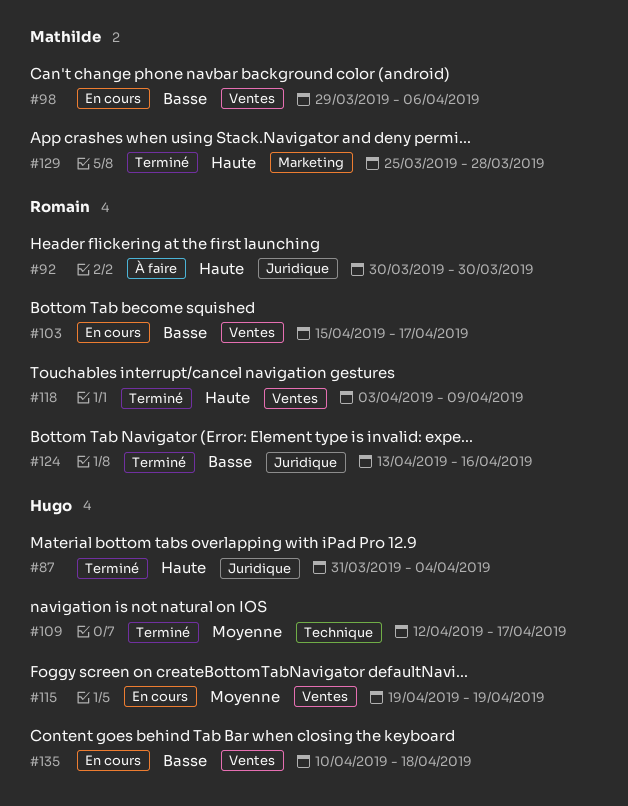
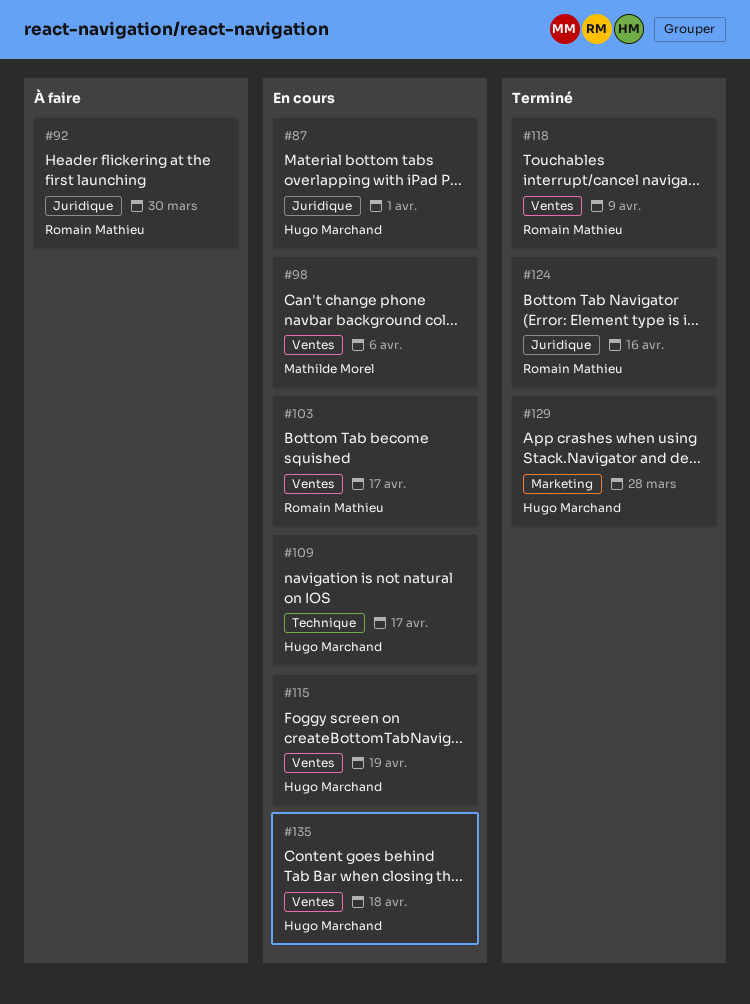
#87, status: Terminé -> En cours
#87, due: Apr 4 -> Apr 1
#109, status: Terminé -> En cours
#129, owner: Mathilde Morel -> Hugo Marchand

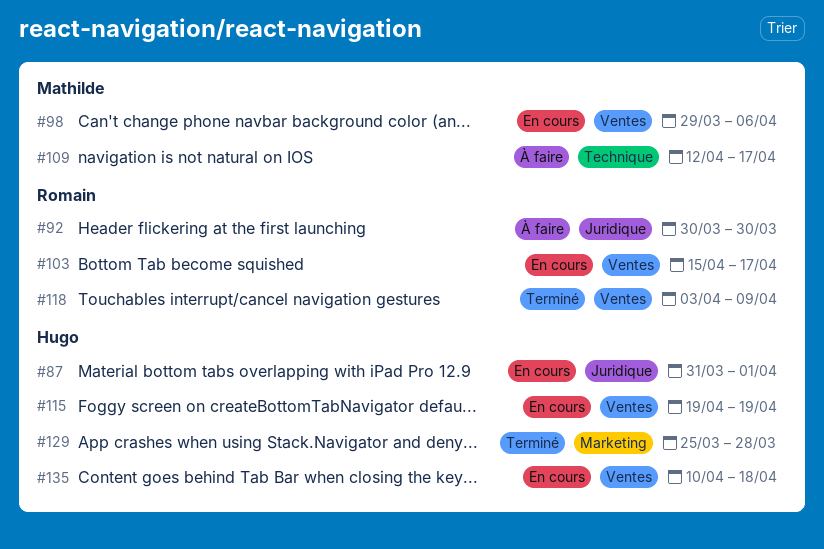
#109, status: En cours -> À faire
#109, owner: Hugo Marchand -> Mathilde Morel
#124: present -> none

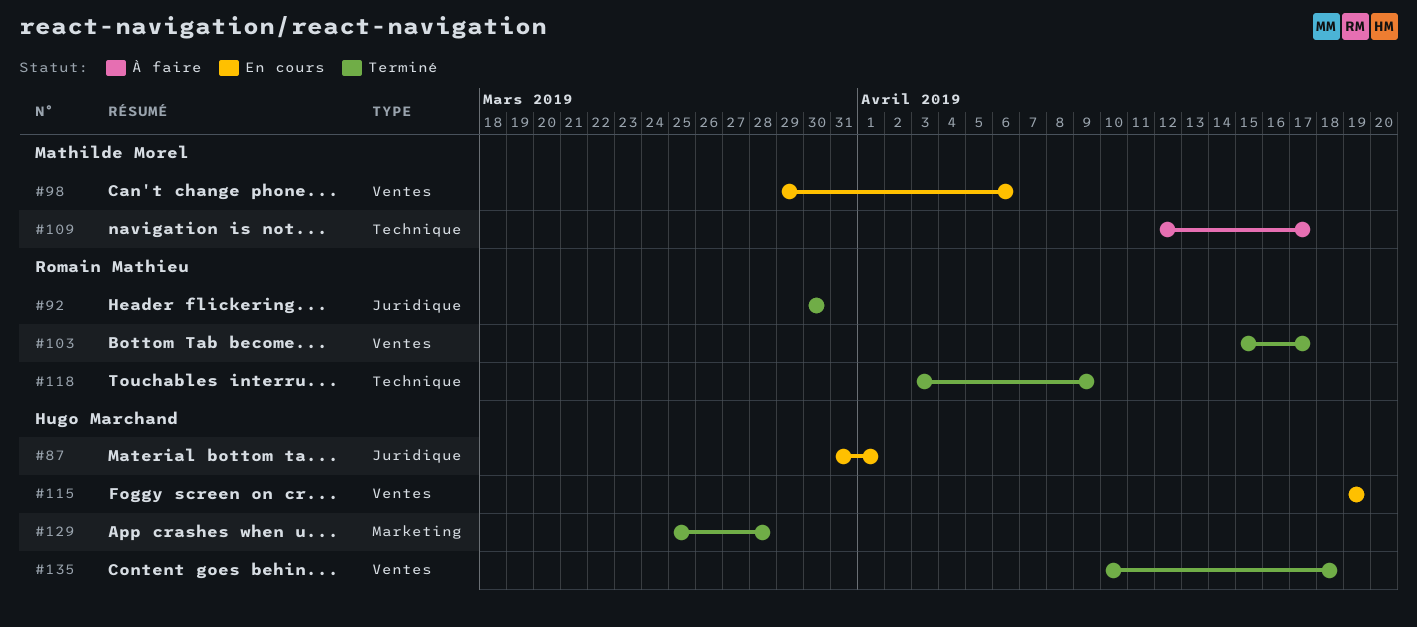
#92, status: À faire -> Terminé
#103, status: En cours -> Terminé
#118, label: Ventes -> Technique
#135, status: En cours -> Terminé

